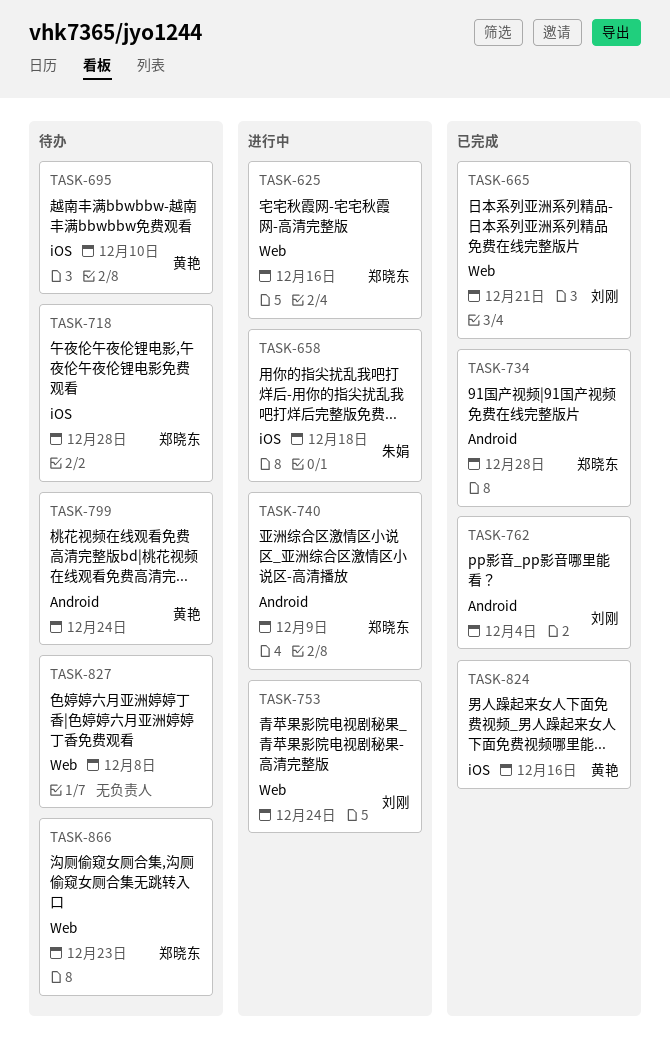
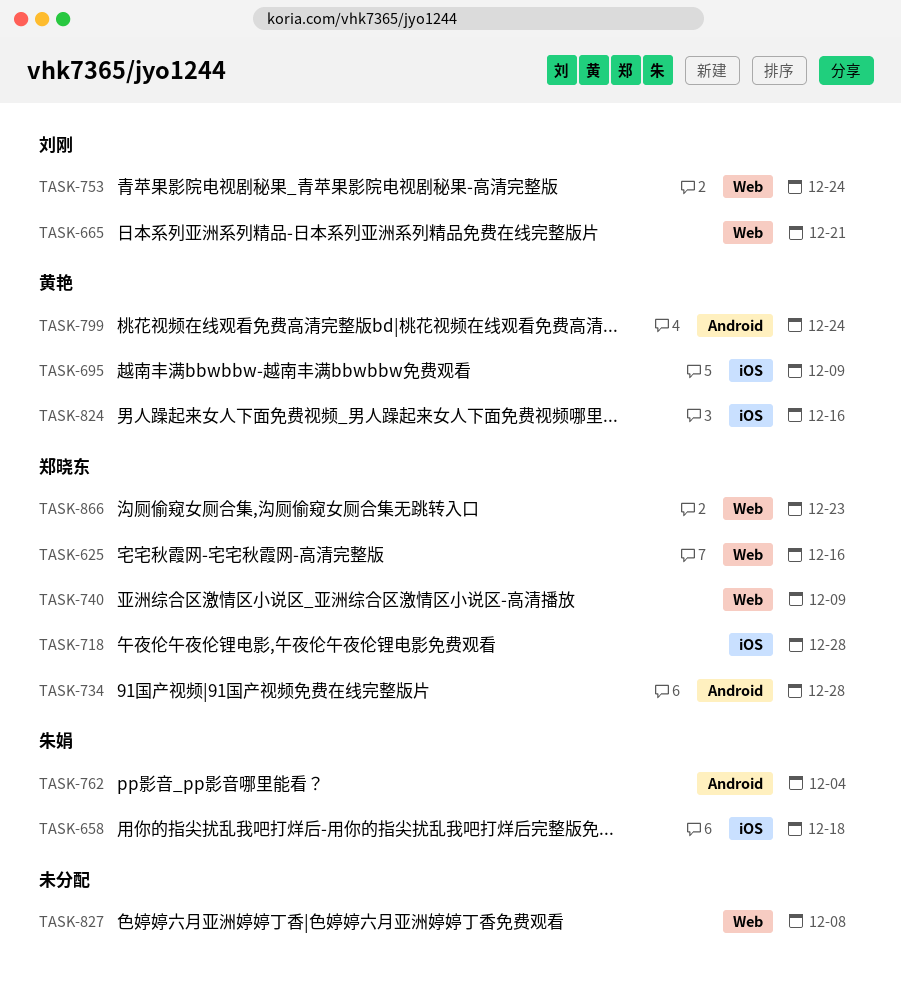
TASK-695, due: Dec 10 -> Dec 9
TASK-740, label: Android -> Web
TASK-762, owner: 刘刚 -> 朱娟

